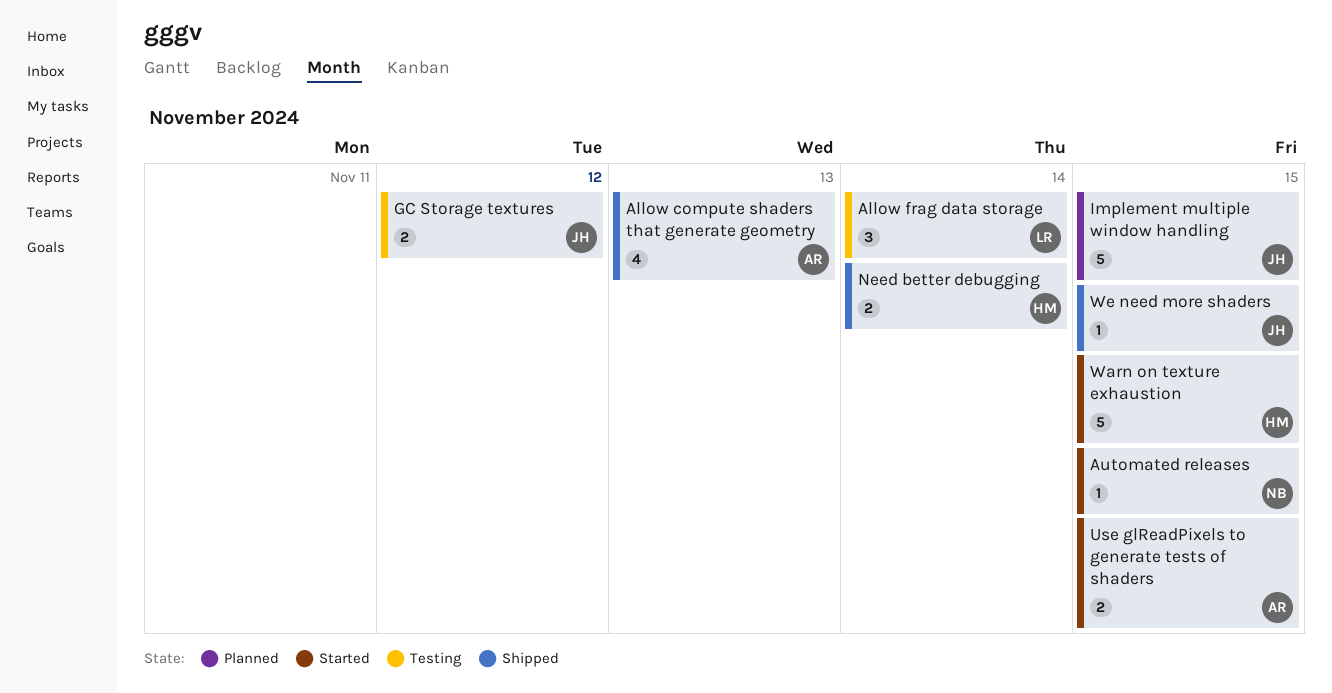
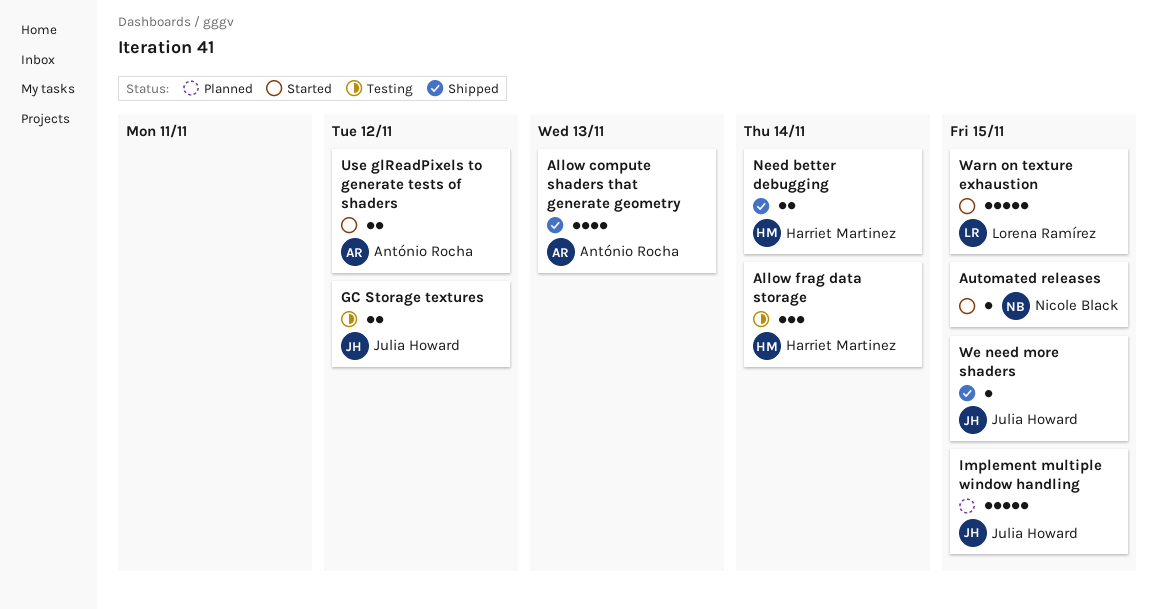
Allow frag data storage, owner: Lorena Ramírez -> Harriet Martinez
Use glReadPixels to generate tests of shaders, due: Nov 15 -> Nov 12
Warn on texture exhaustion, owner: Harriet Martinez -> Lorena Ramírez

